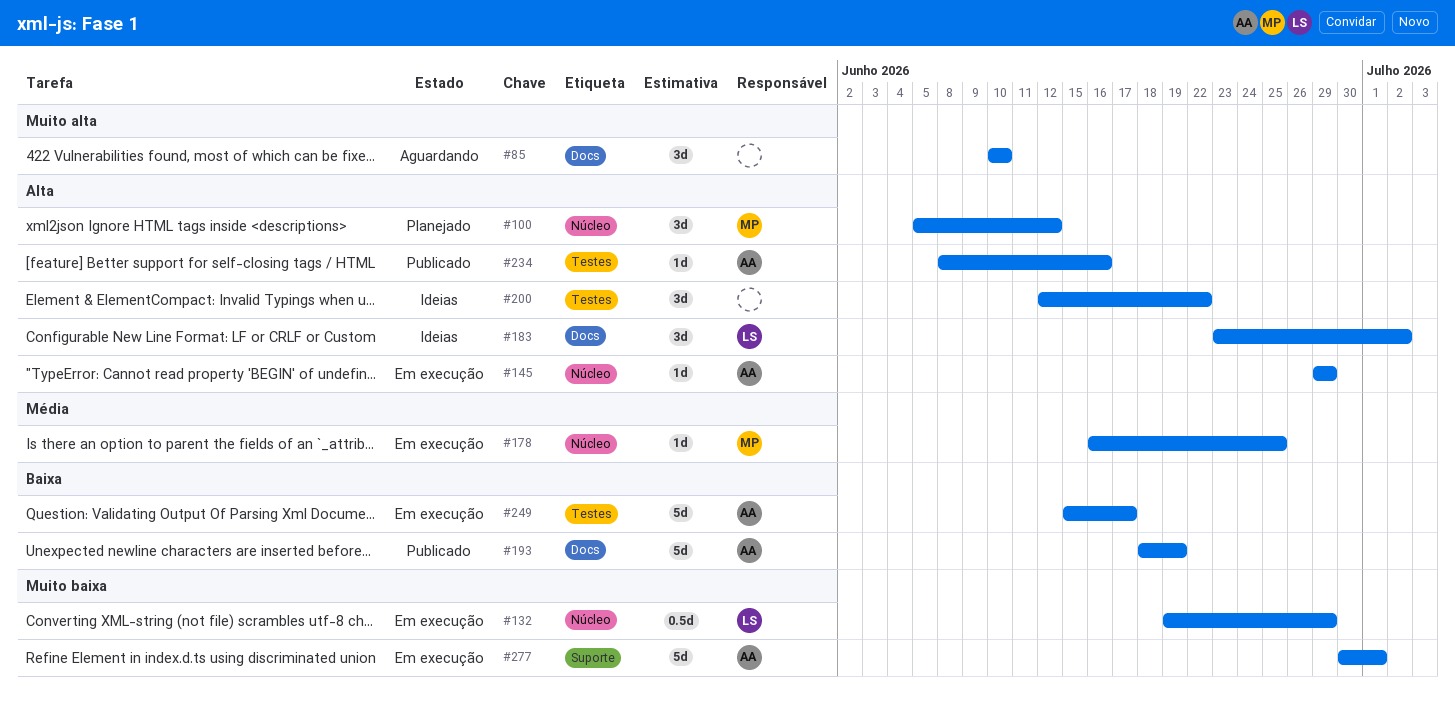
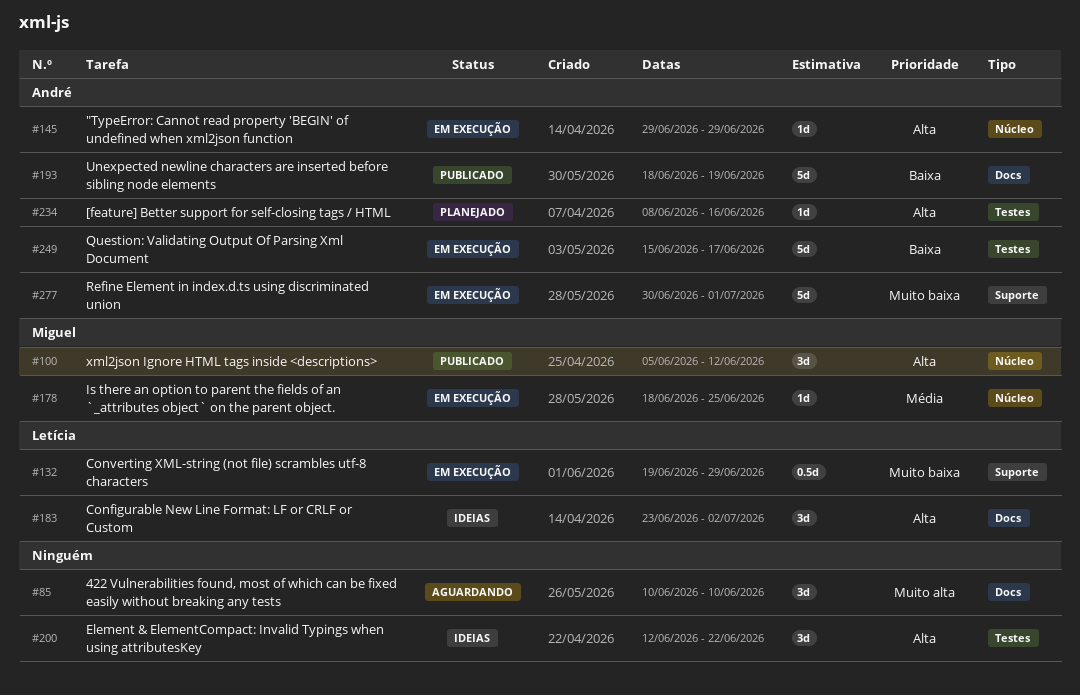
#100, status: Planejado -> Publicado
#132, label: Núcleo -> Suporte
#178, start: Jun 16 -> Jun 18
#234, status: Publicado -> Planejado

